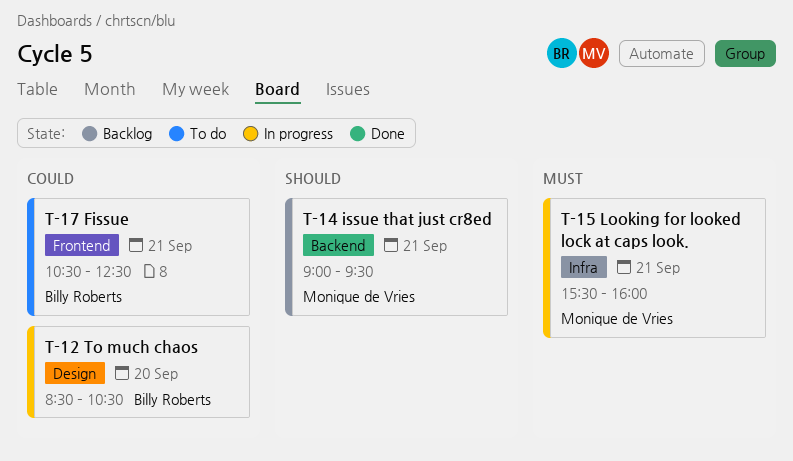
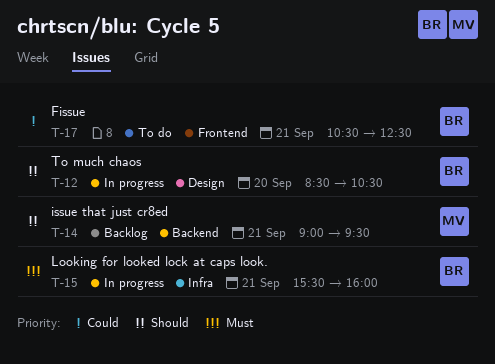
T-12, priority: Could -> Should
T-15, owner: Monique de Vries -> Billy Roberts

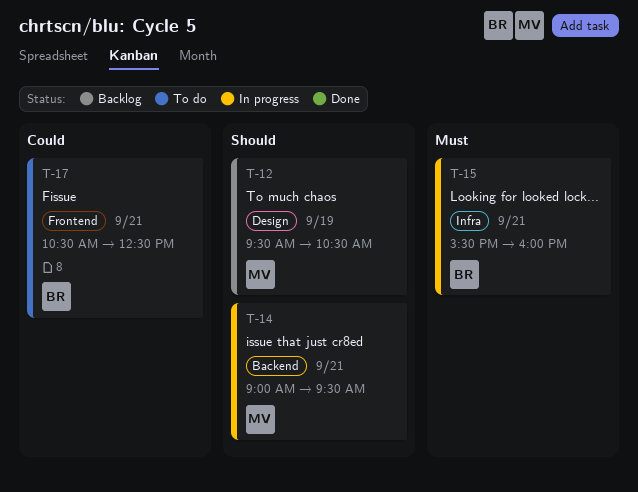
T-12, status: In progress -> Backlog
T-12, owner: BR -> MV
T-12, day: Sep 20 -> Sep 19
T-12, begins: 08:30 -> 09:30
T-14, status: Backlog -> In progress

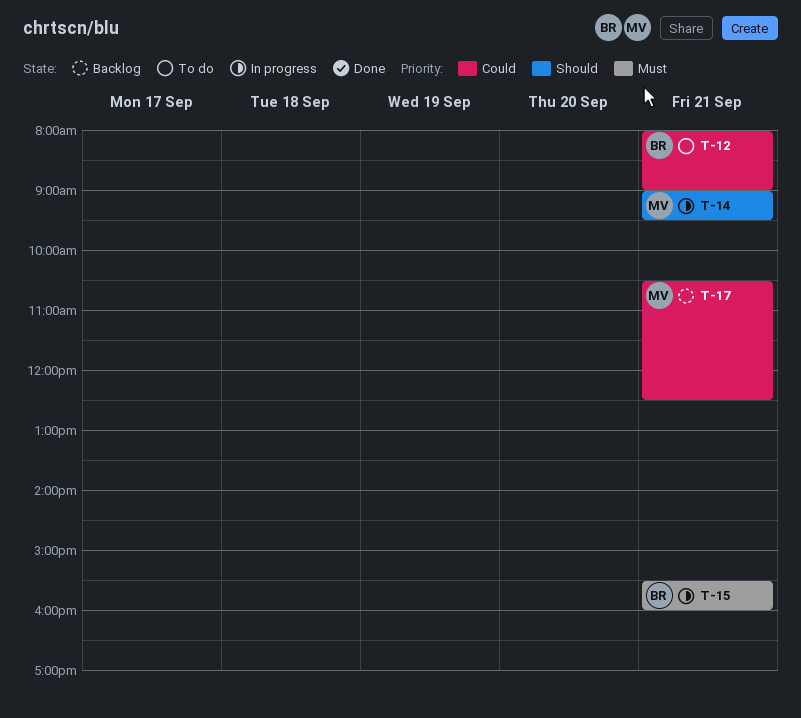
T-12, status: Backlog -> To do
T-12, owner: MV -> BR
T-12, priority: Should -> Could
T-12, day: Sep 19 -> Sep 21
T-12, begins: 09:30 -> 08:00
T-12, ends: 10:30 -> 09:00
T-17, status: To do -> Backlog
T-17, owner: BR -> MV

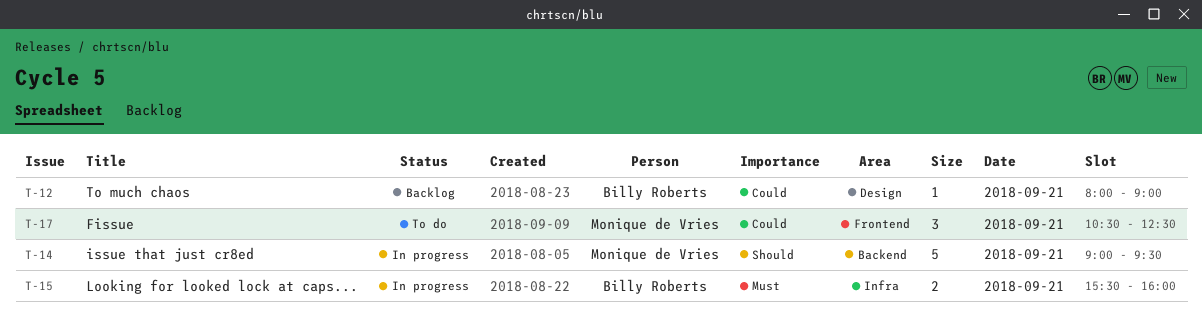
T-12, status: To do -> Backlog
T-17, status: Backlog -> To do

